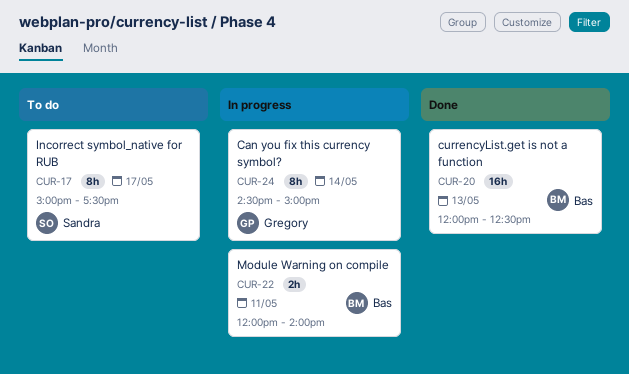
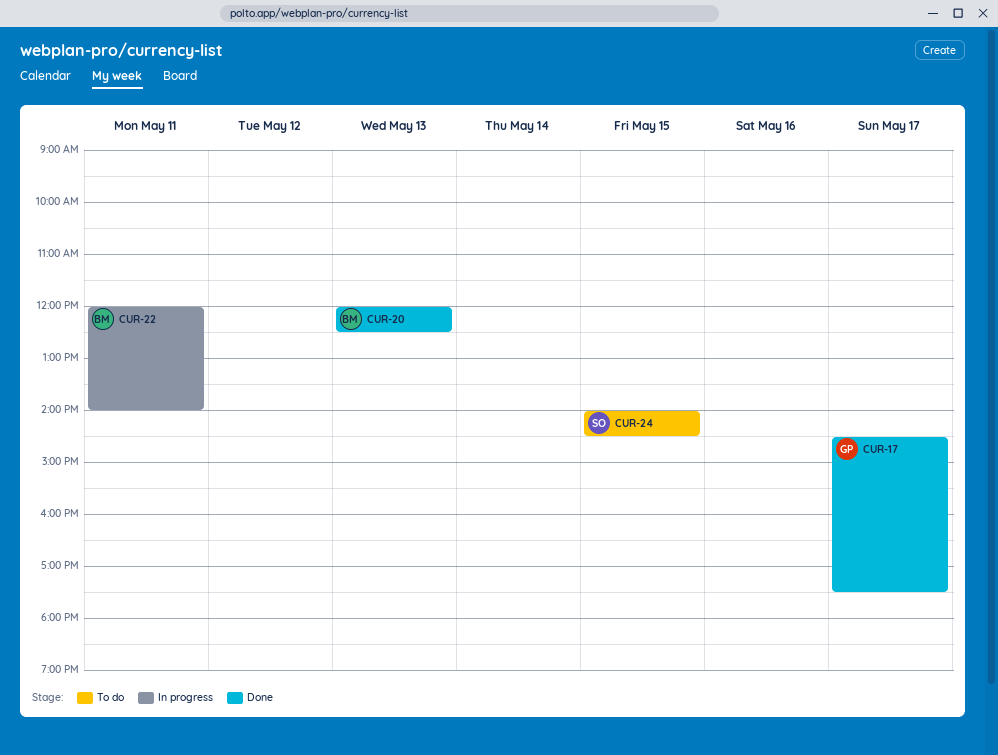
CUR-17, status: To do -> Done
CUR-17, owner: Sandra -> Gregory
CUR-17, begins: 15:00 -> 14:30
CUR-24, status: In progress -> To do
CUR-24, owner: Gregory -> Sandra
CUR-24, day: May 14 -> May 15
CUR-24, begins: 14:30 -> 14:00
CUR-24, ends: 15:00 -> 14:30

